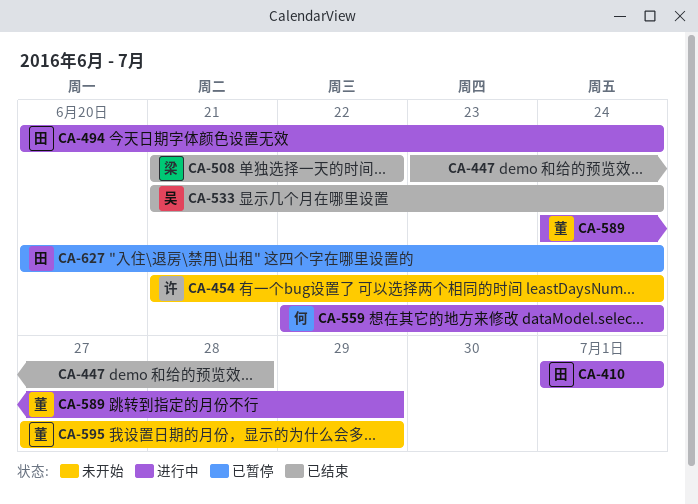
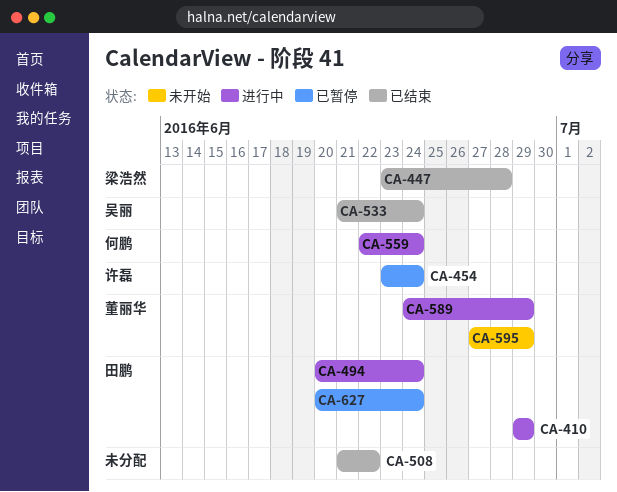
CA-410, start: Jul 1 -> Jun 29
CA-410, due: Jul 1 -> Jun 29
CA-447, owner: none -> 梁浩然
CA-454, status: 未开始 -> 已暂停
CA-454, start: Jun 21 -> Jun 23
CA-508, owner: 梁浩然 -> none

